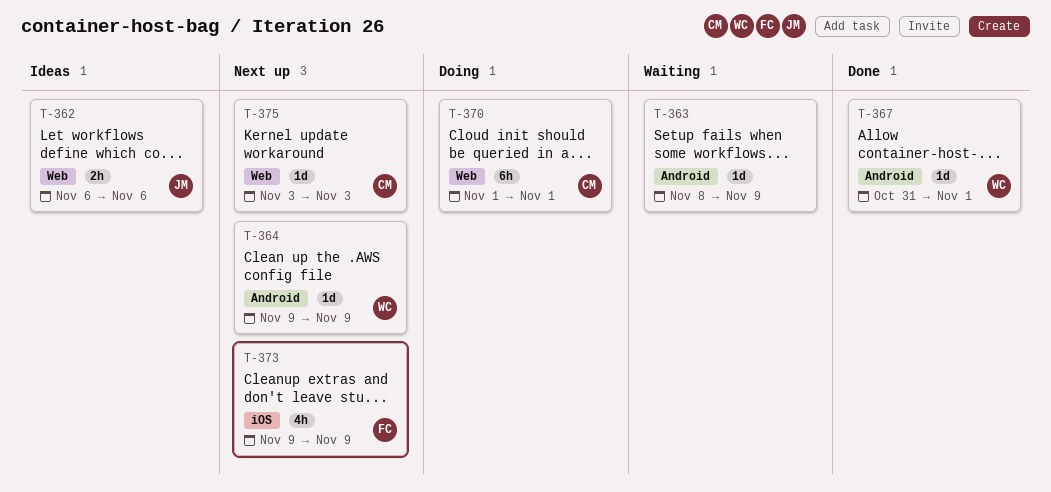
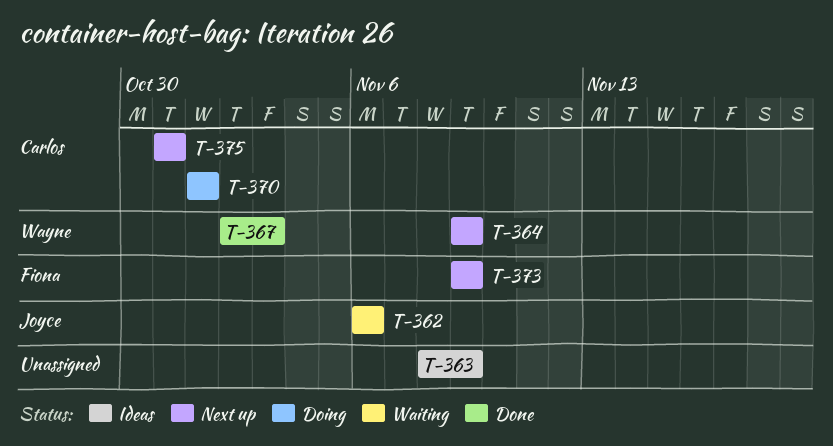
T-362, status: Ideas -> Waiting
T-363, status: Waiting -> Ideas
T-367, start: Oct 31 -> Nov 2
T-367, due: Nov 1 -> Nov 3
T-375, start: Nov 3 -> Oct 31
T-375, due: Nov 3 -> Oct 31

